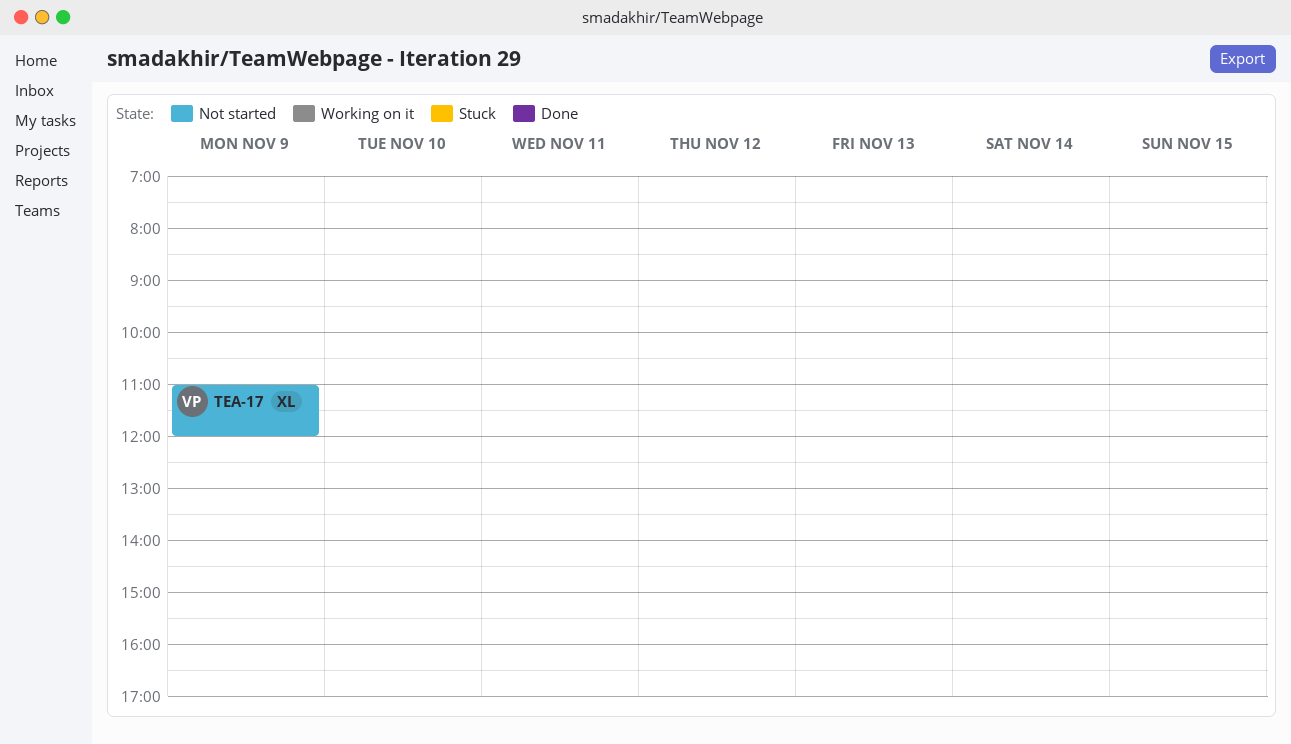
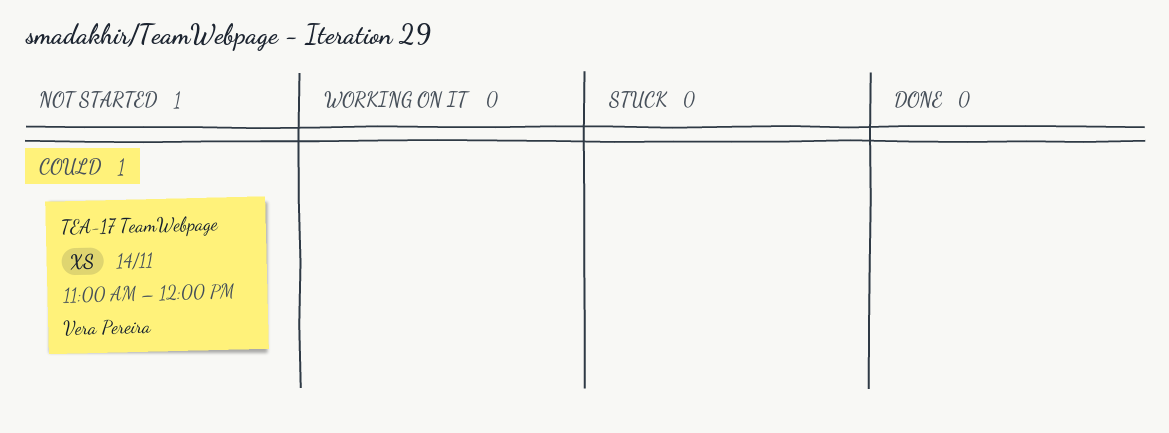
TEA-17, estimate: XL -> XS
TEA-17, day: Nov 9 -> Nov 14

